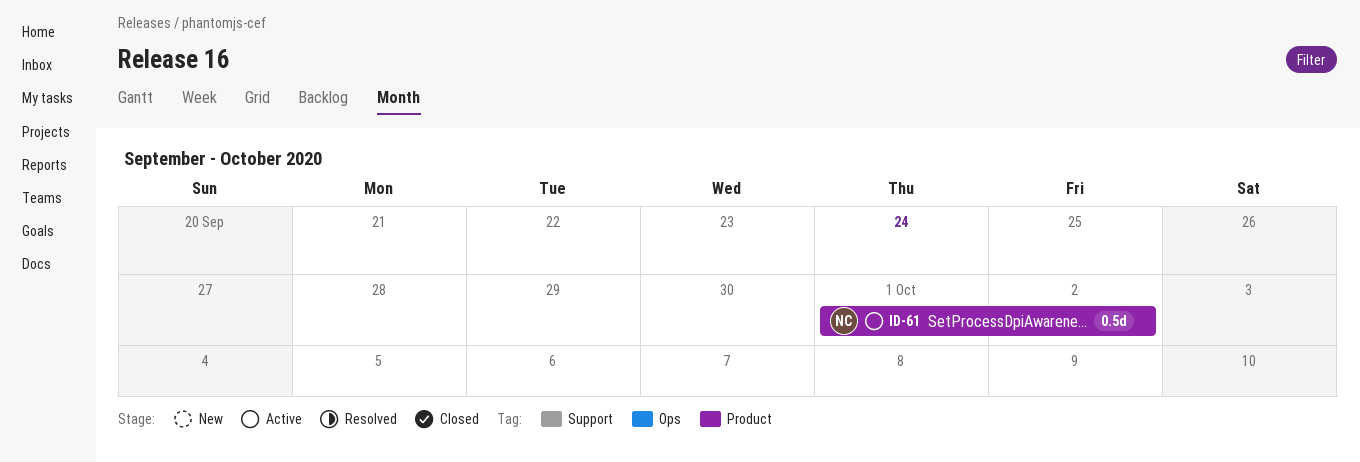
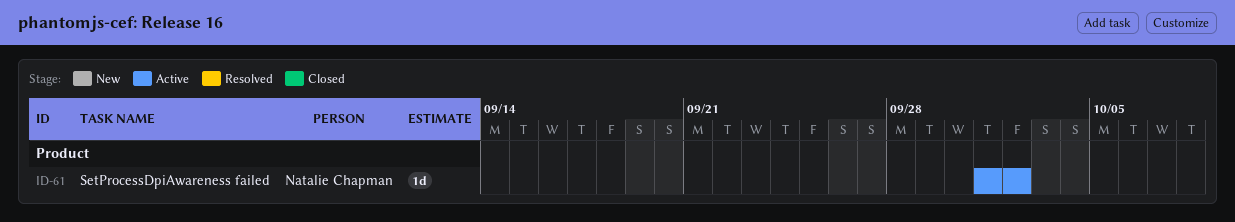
ID-61, estimate: 0.5d -> 1d

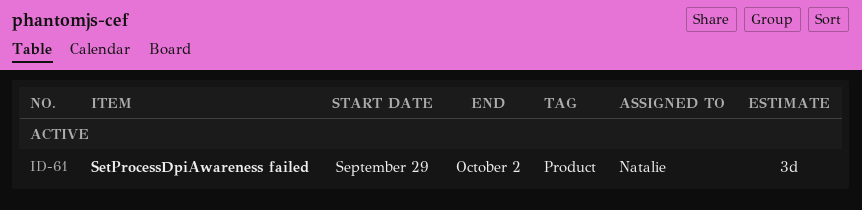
ID-61, estimate: 1d -> 3d
ID-61, start: Oct 1 -> Sep 29

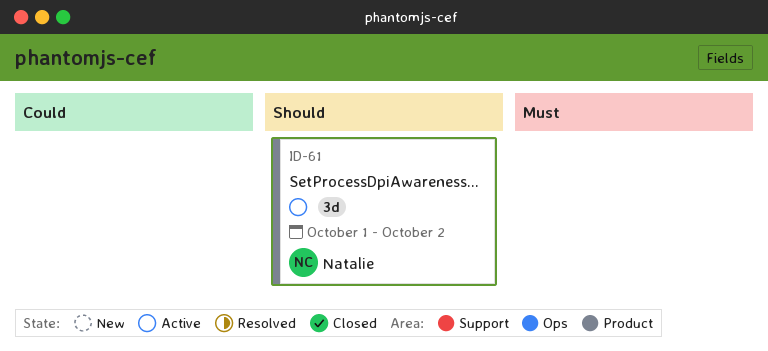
ID-61, start: Sep 29 -> Oct 1

